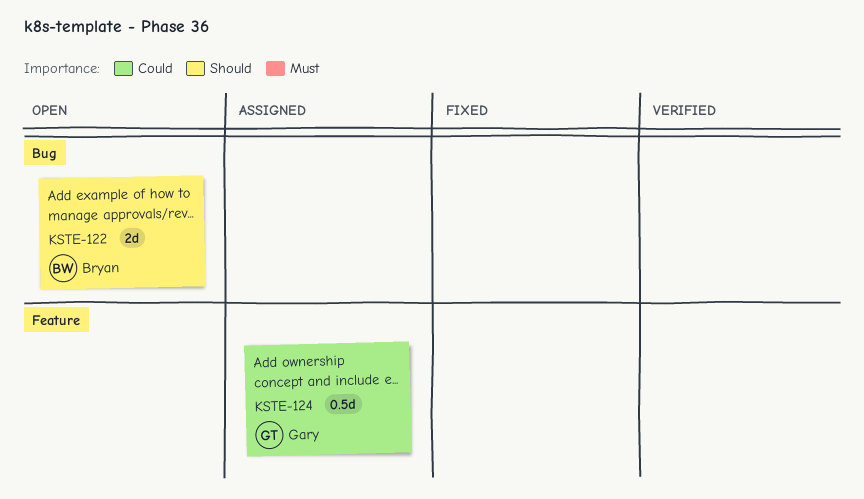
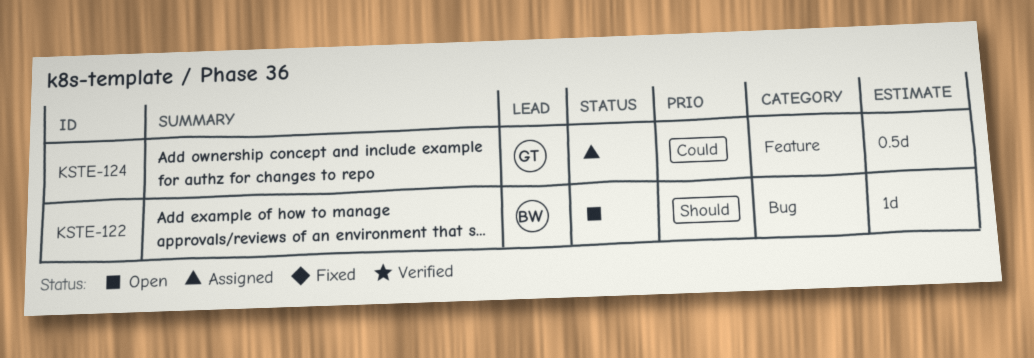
KSTE-122, estimate: 2d -> 1d

